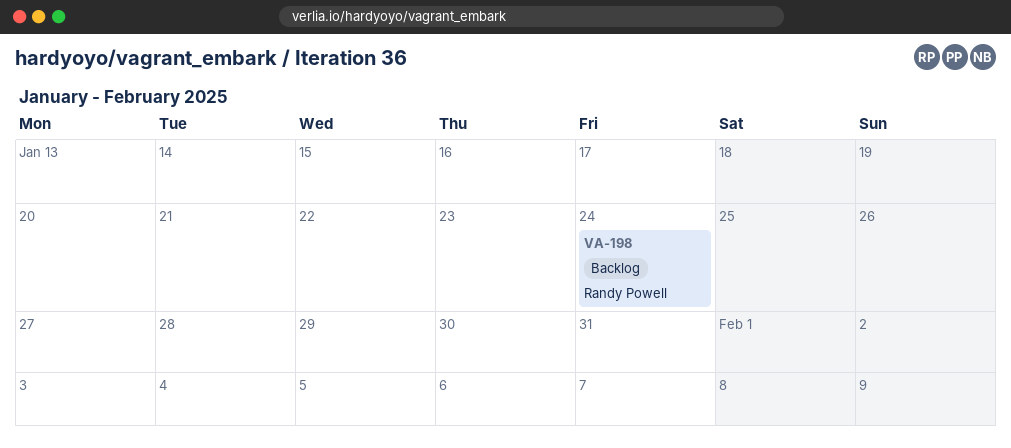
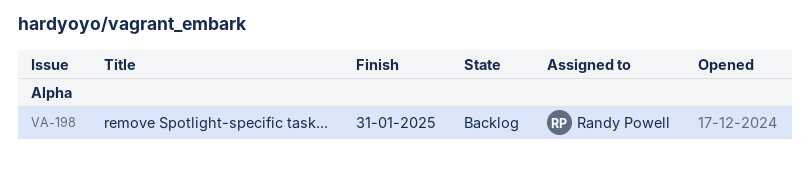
VA-198, due: Jan 24 -> Jan 31

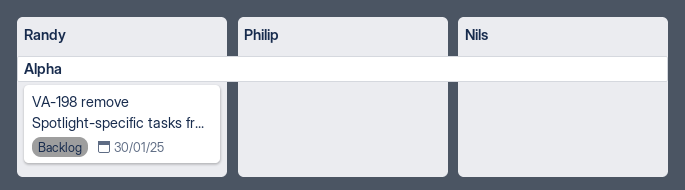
VA-198, due: Jan 31 -> Jan 30

